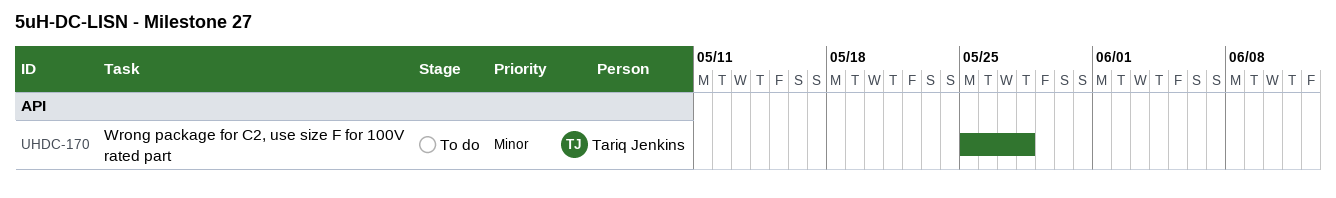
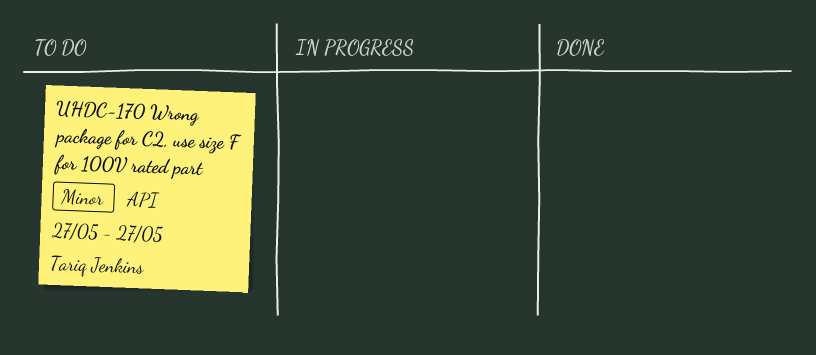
UHDC-170, start: May 25 -> May 27
UHDC-170, due: May 28 -> May 27

